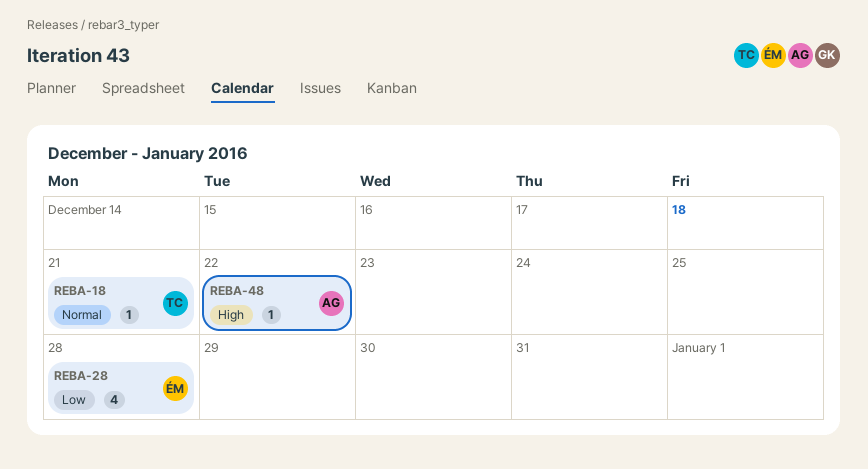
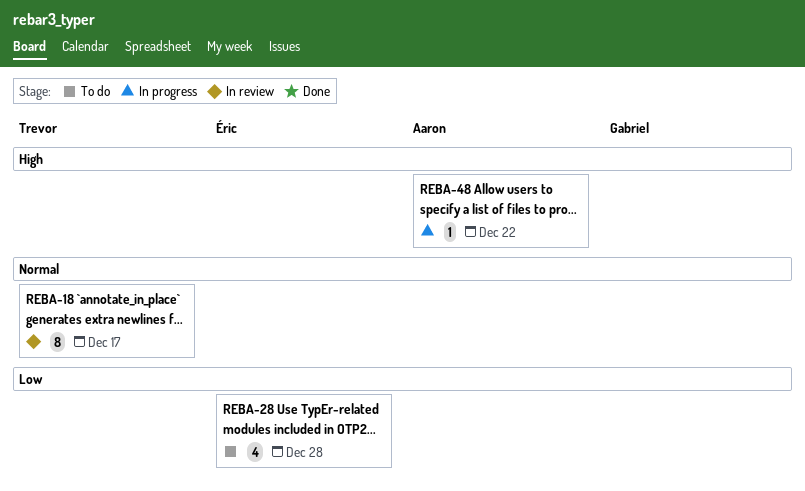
REBA-18, estimate: 1 -> 8
REBA-18, due: Dec 21 -> Dec 17

